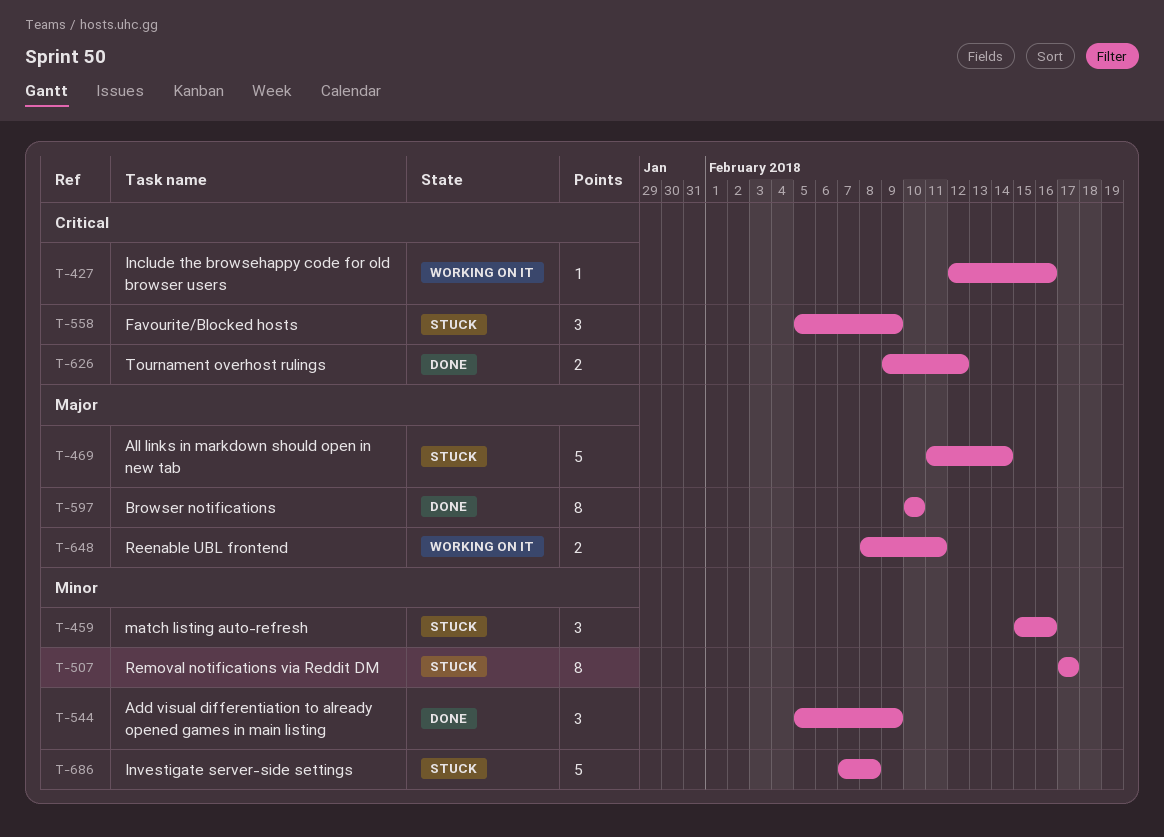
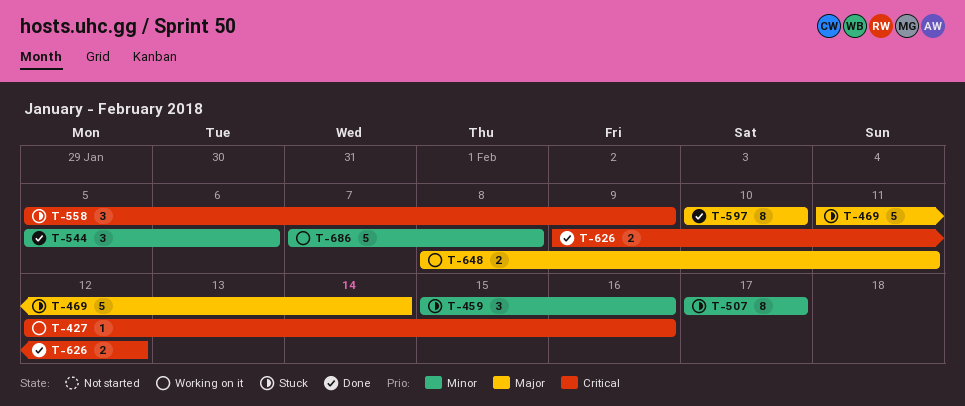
T-544, due: Feb 9 -> Feb 6
T-686, status: Stuck -> Working on it

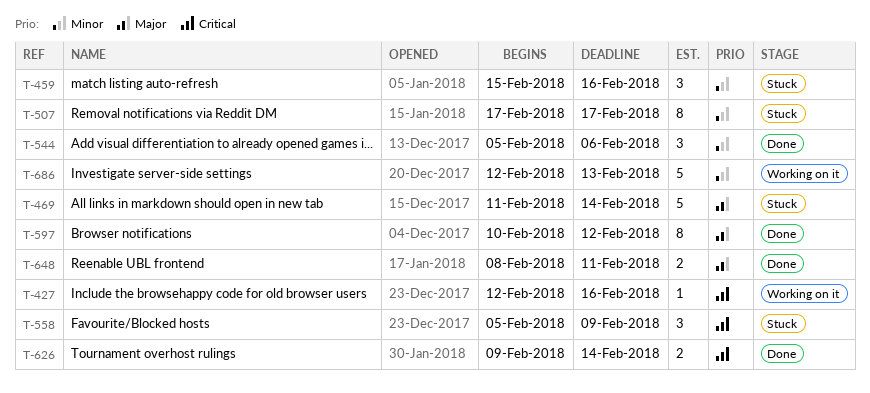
T-597, due: Feb 10 -> Feb 12
T-626, due: Feb 12 -> Feb 14
T-648, status: Working on it -> Done
T-686, start: Feb 7 -> Feb 12
T-686, due: Feb 8 -> Feb 13

